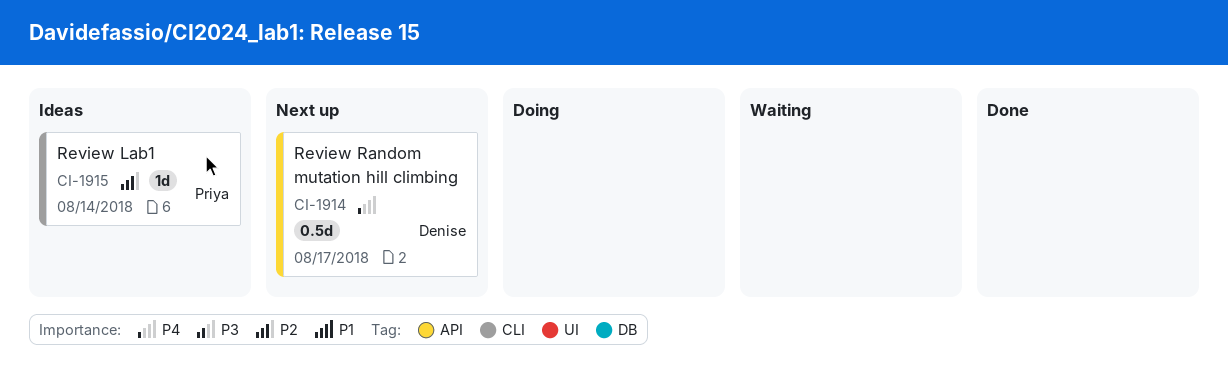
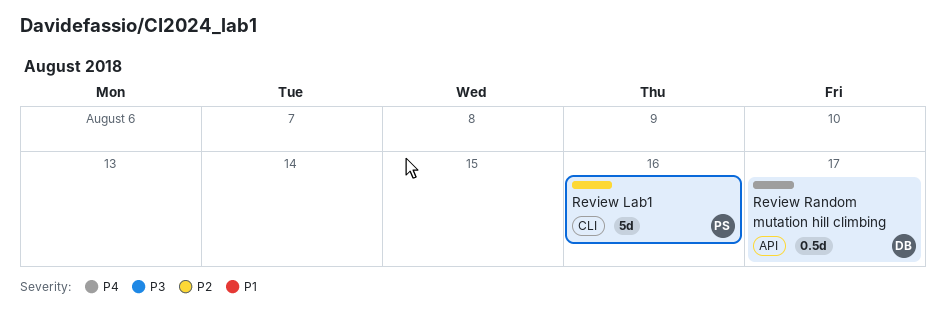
Review Lab1, estimate: 1d -> 5d
Review Lab1, due: Aug 14 -> Aug 16

